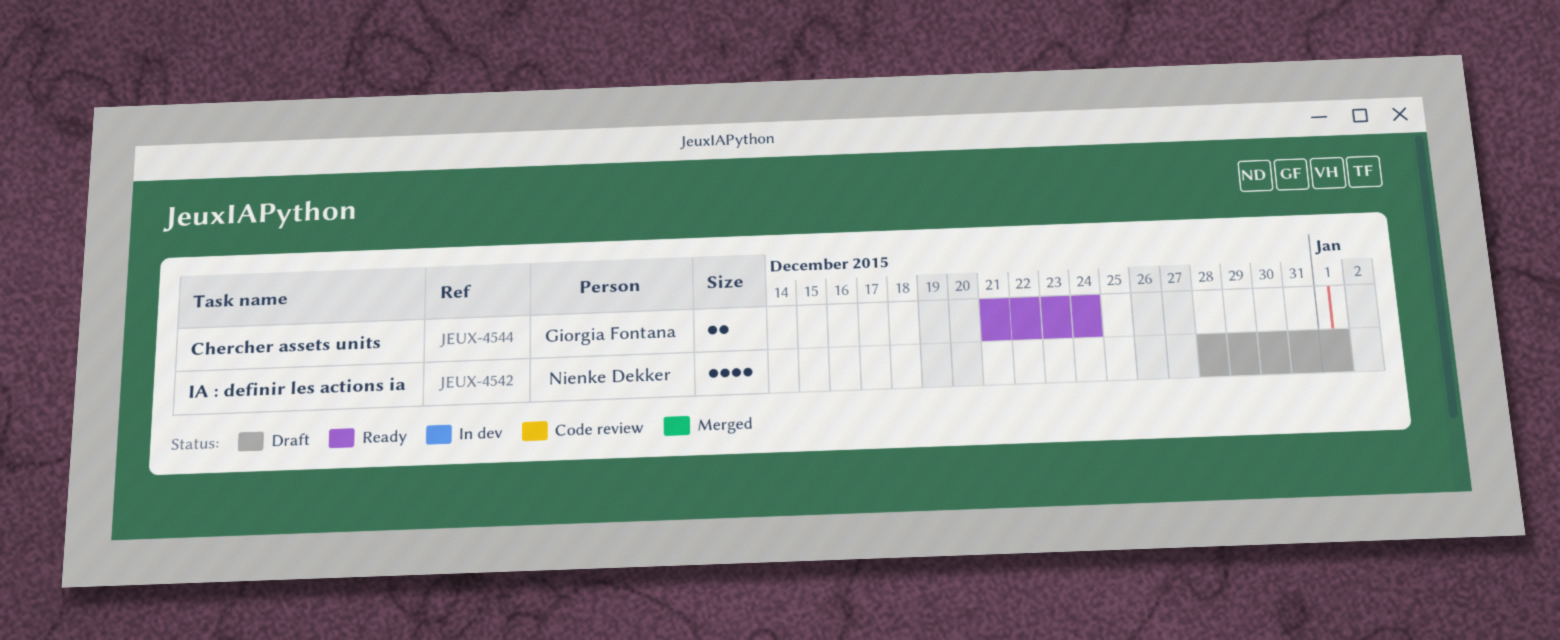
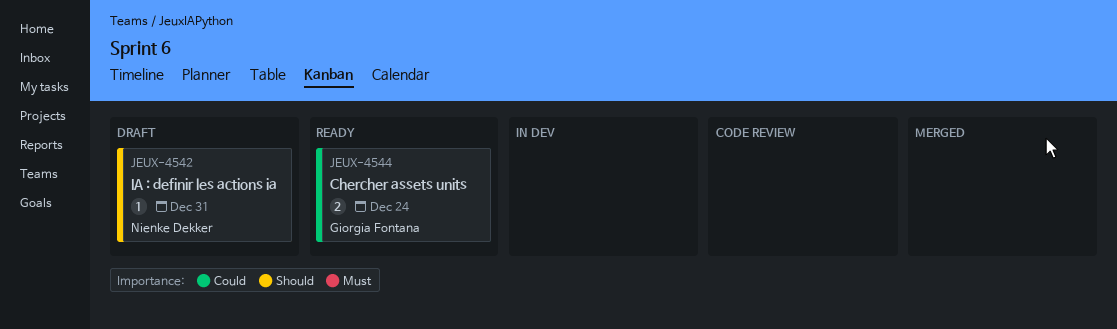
JEUX-4542, estimate: 4 -> 1
JEUX-4542, due: Jan 1 -> Dec 31

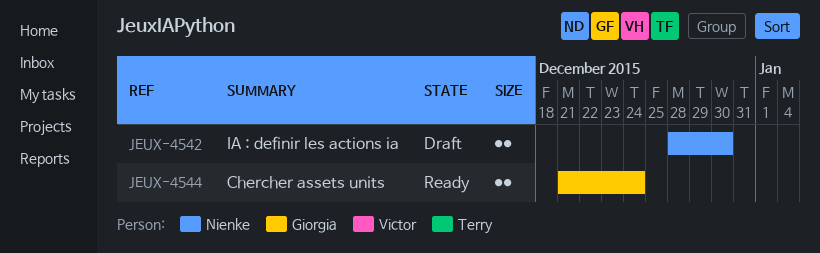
JEUX-4542, estimate: 1 -> 2
JEUX-4542, due: Dec 31 -> Dec 30

